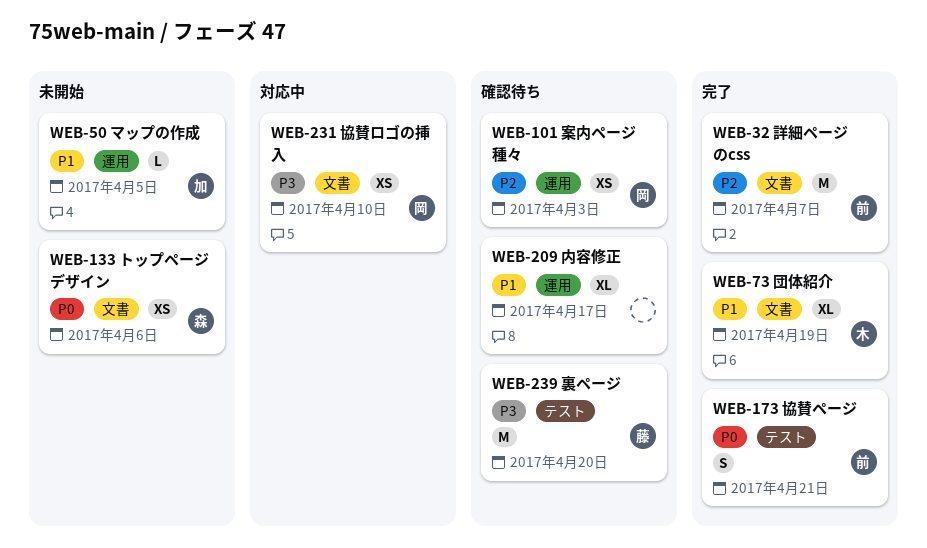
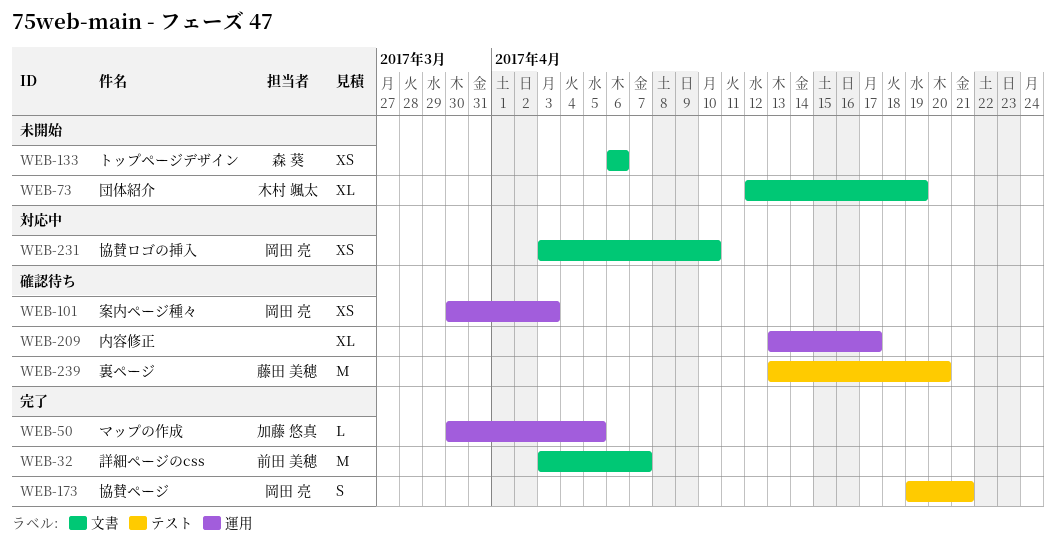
WEB-50, status: 未開始 -> 完了
WEB-73, status: 完了 -> 未開始
WEB-173, owner: 前田 美穂 -> 岡田 亮

